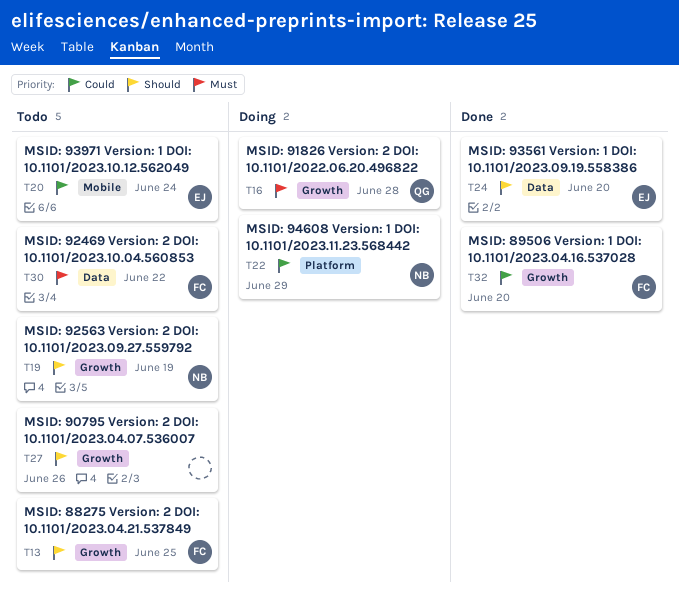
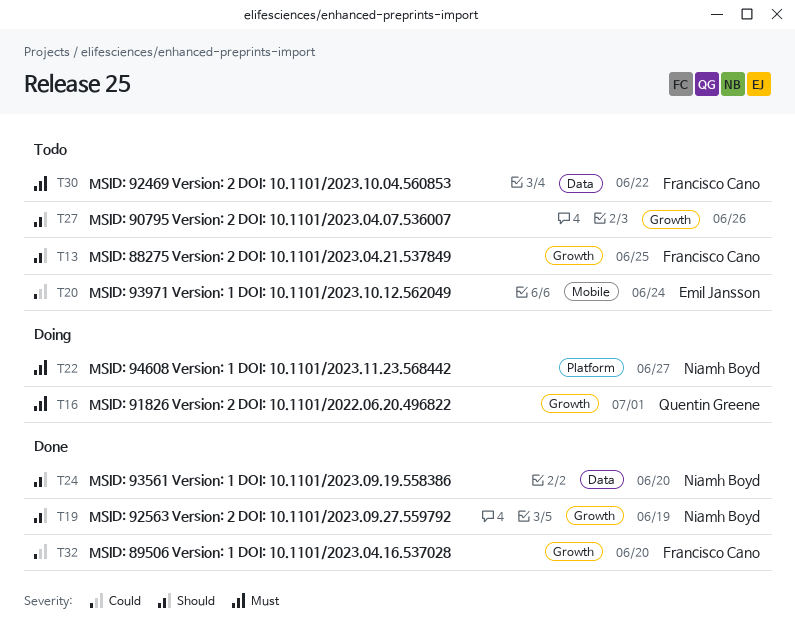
T16, due: Jun 28 -> Jul 1
T19, status: Todo -> Done
T22, priority: Could -> Must
T22, due: Jun 29 -> Jun 27
T24, owner: Emil Jansson -> Niamh Boyd

